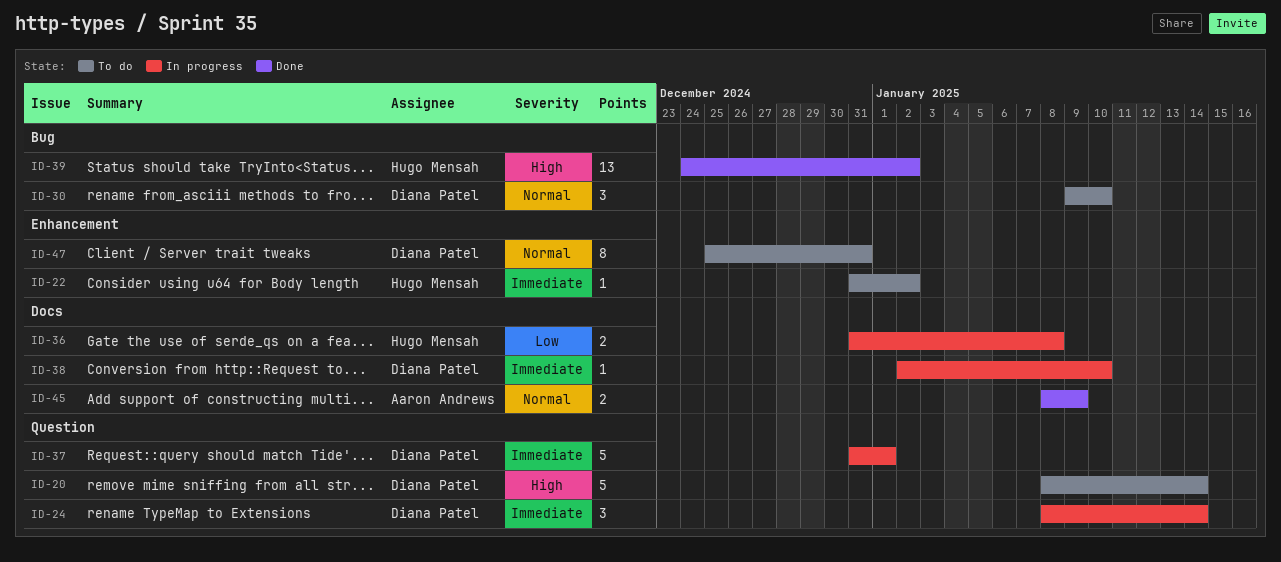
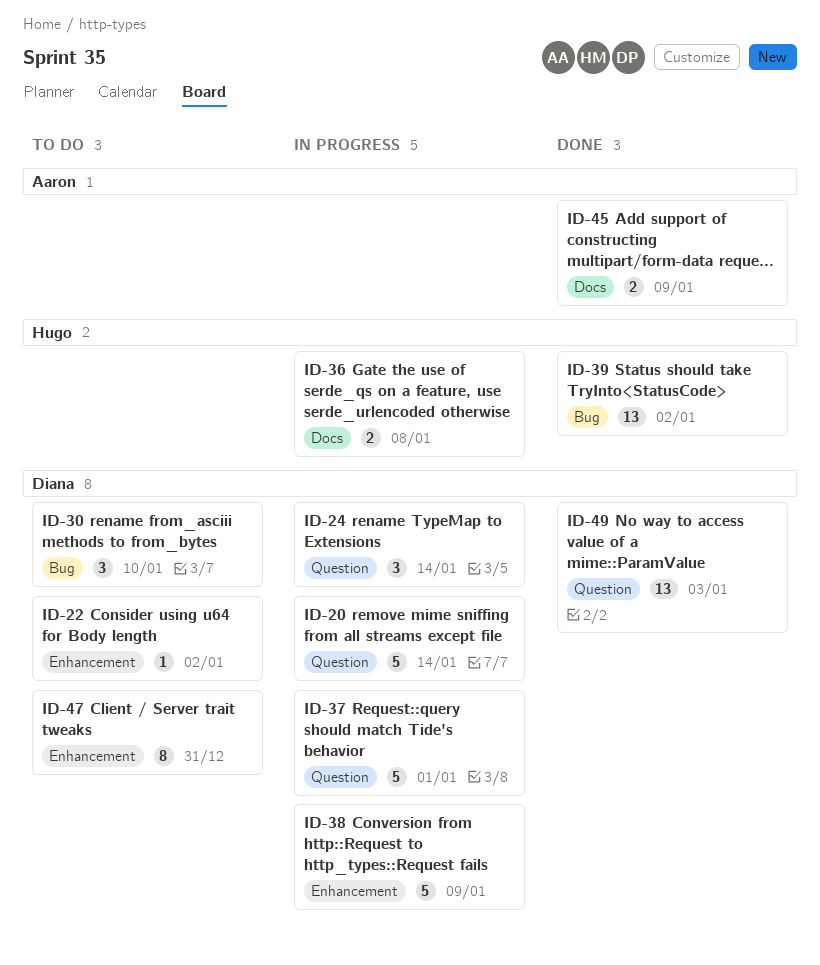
ID-20, status: To do -> In progress
ID-22, owner: Hugo Mensah -> Diana Patel
ID-38, label: Docs -> Enhancement
ID-38, estimate: 1 -> 5
ID-38, due: Jan 10 -> Jan 9
ID-49: none -> present

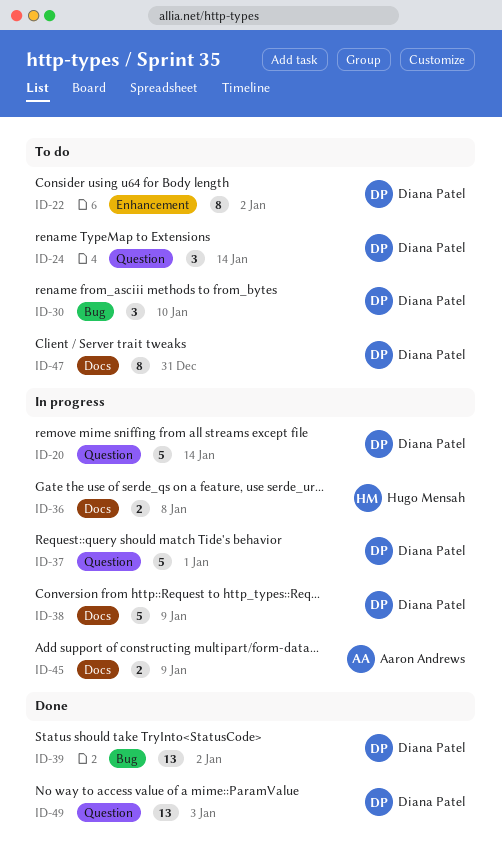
ID-22, estimate: 1 -> 8
ID-24, status: In progress -> To do
ID-38, label: Enhancement -> Docs
ID-39, owner: Hugo Mensah -> Diana Patel
ID-45, status: Done -> In progress
ID-47, label: Enhancement -> Docs

